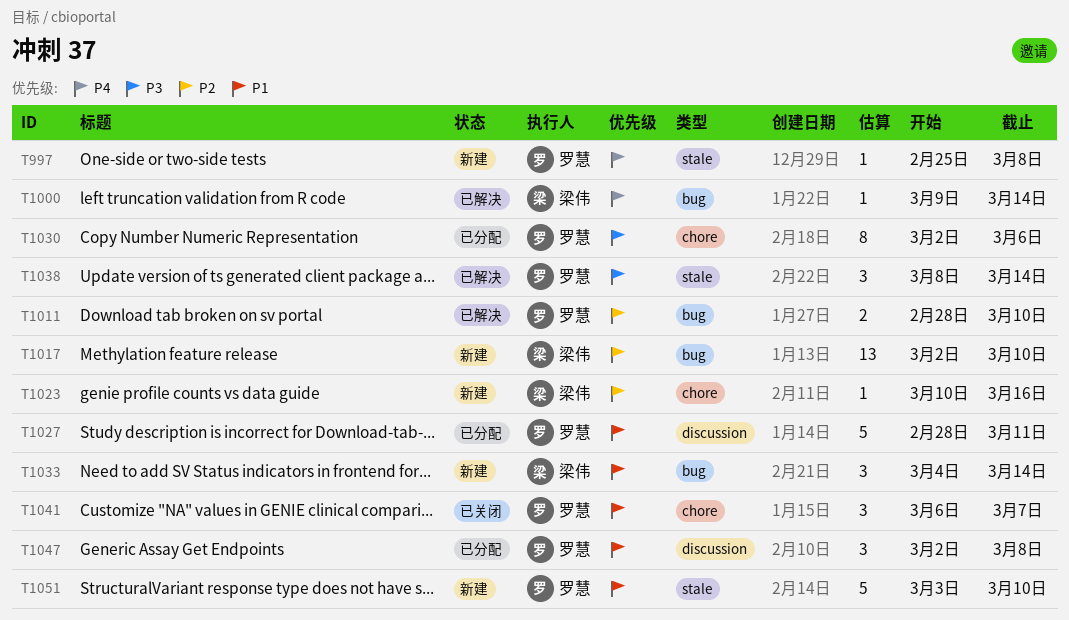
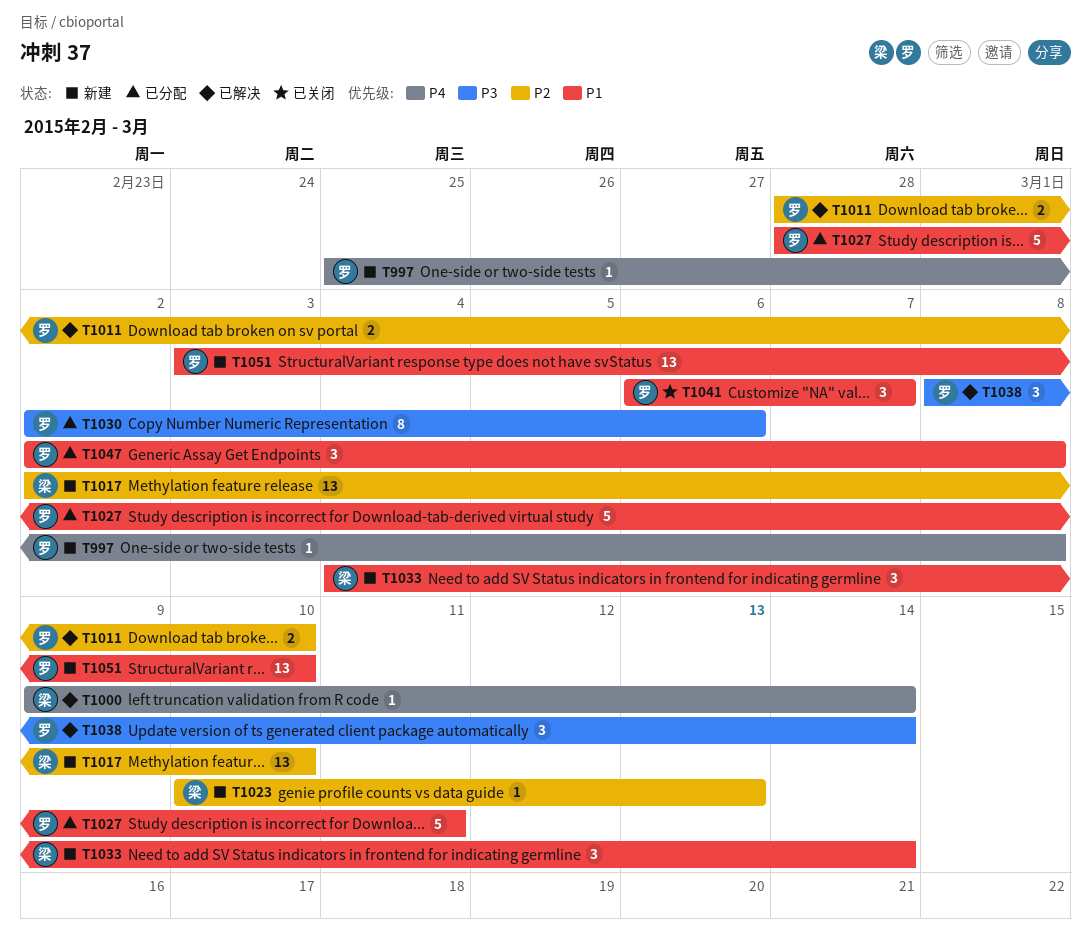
T1023, due: Mar 16 -> Mar 13
T1051, estimate: 5 -> 13

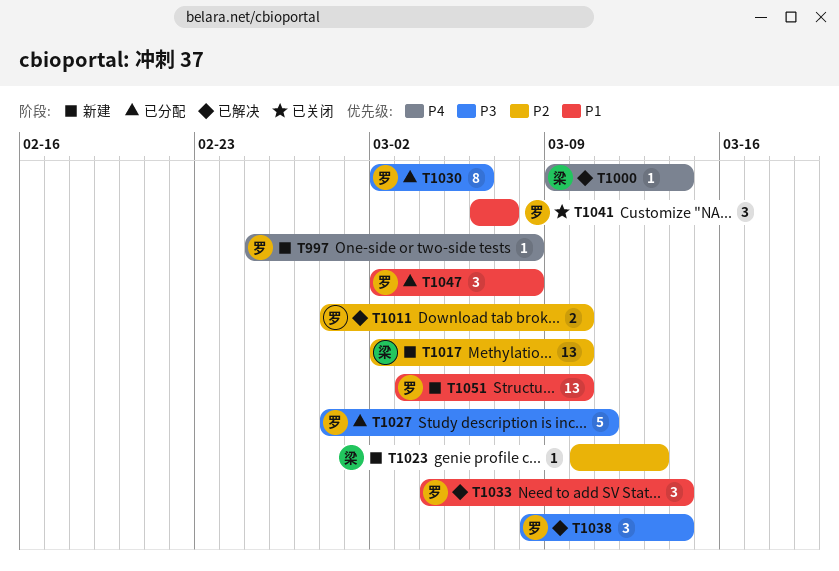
T1027, priority: P1 -> P3
T1033, status: 新建 -> 已解决
T1033, owner: 梁 -> 罗

